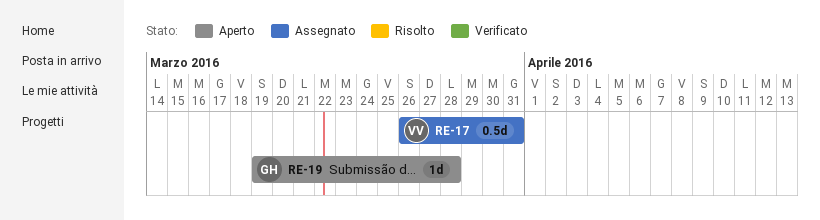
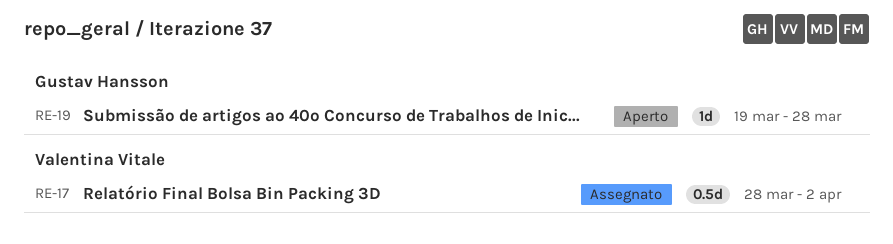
RE-17, start: Mar 26 -> Mar 28
RE-17, due: Mar 31 -> Apr 2

